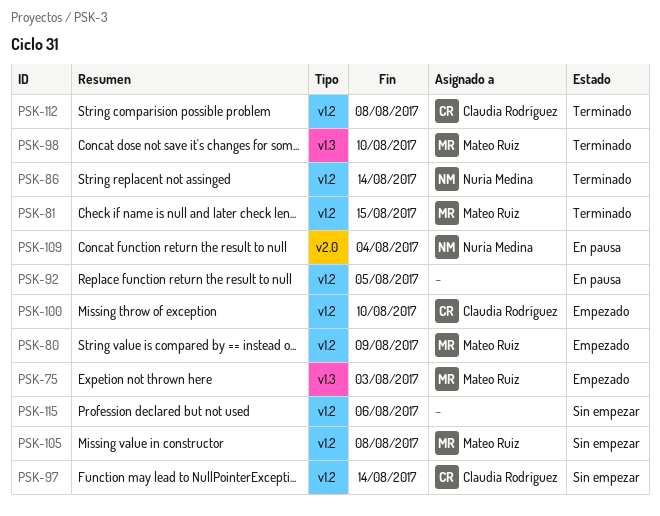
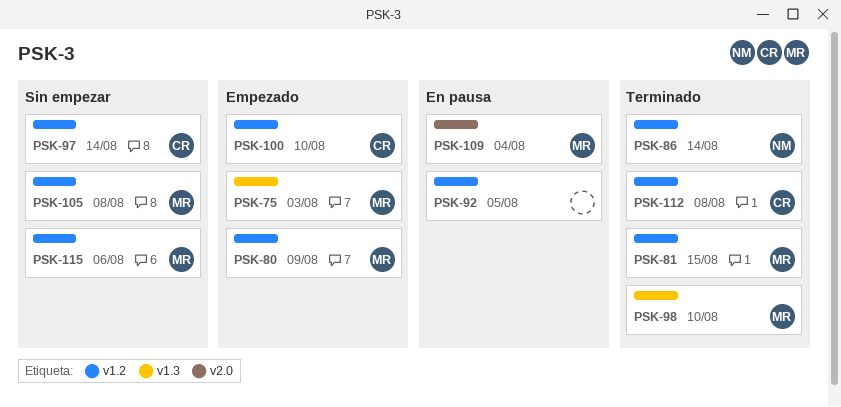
PSK-109, owner: Nuria Medina -> Mateo Ruiz
PSK-115, owner: none -> Mateo Ruiz

